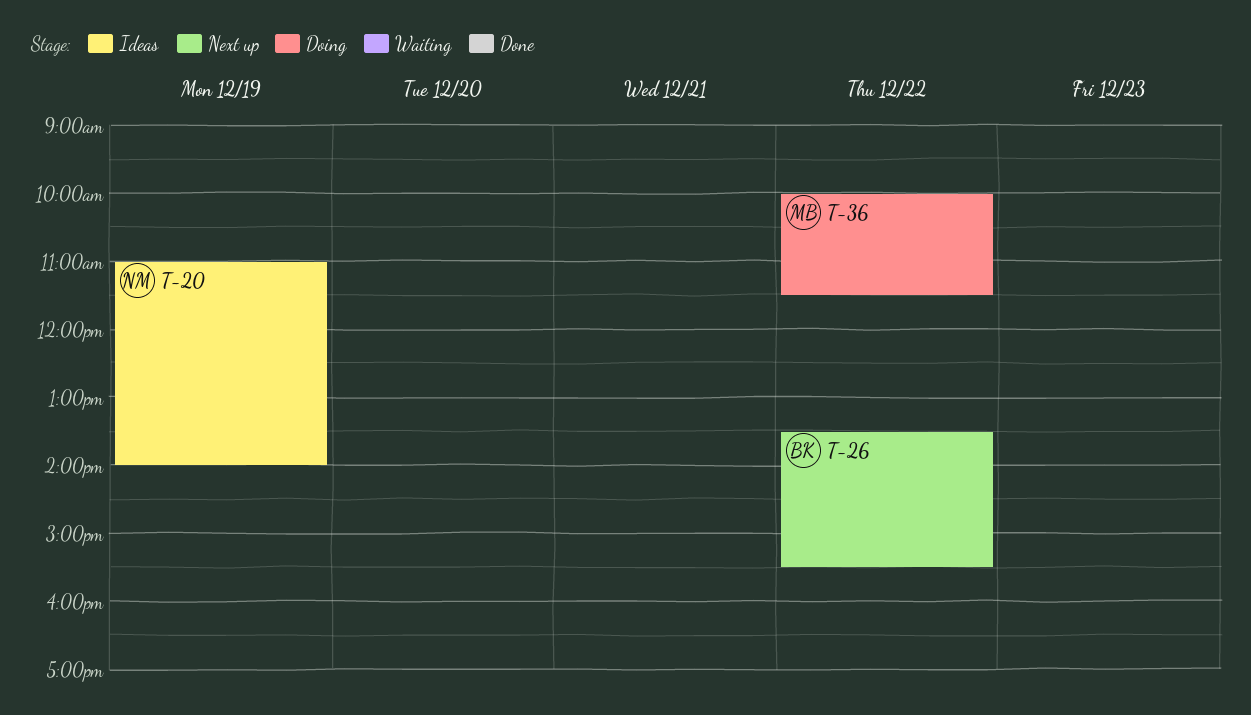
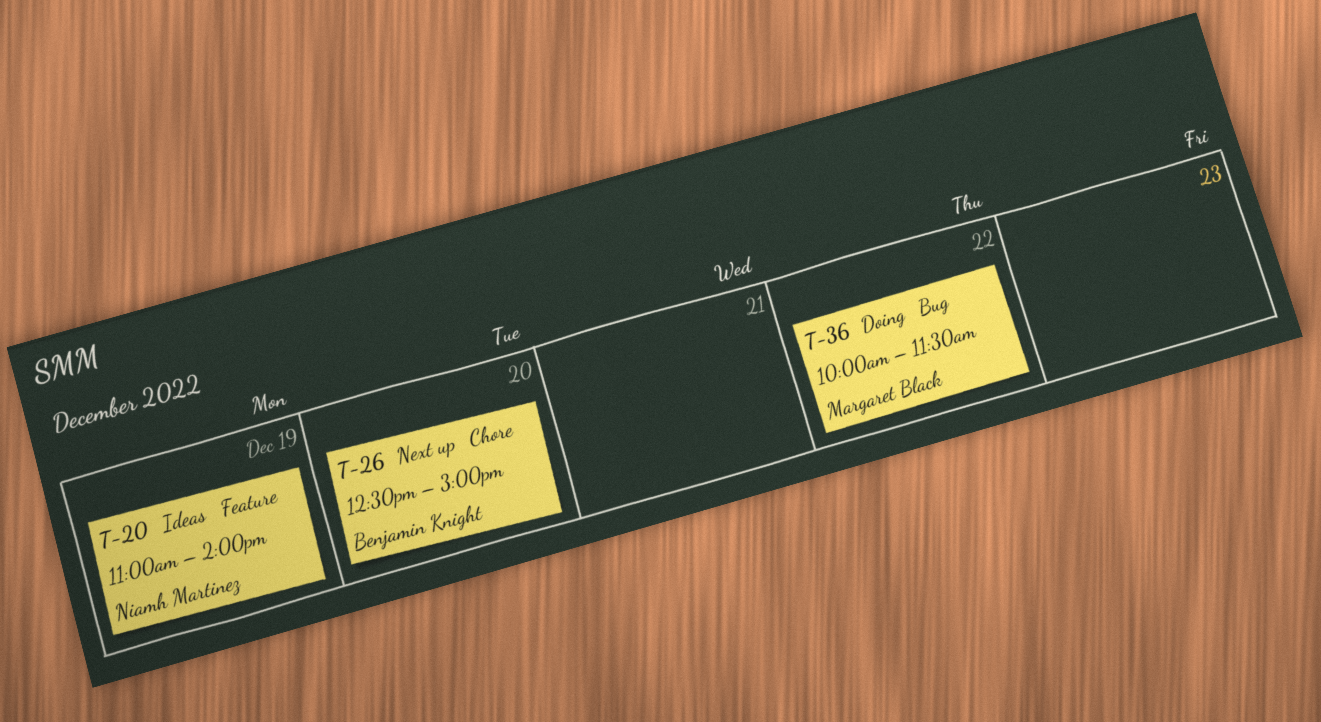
T-26, day: Dec 22 -> Dec 20
T-26, begins: 13:30 -> 12:30
T-26, ends: 15:30 -> 15:00

